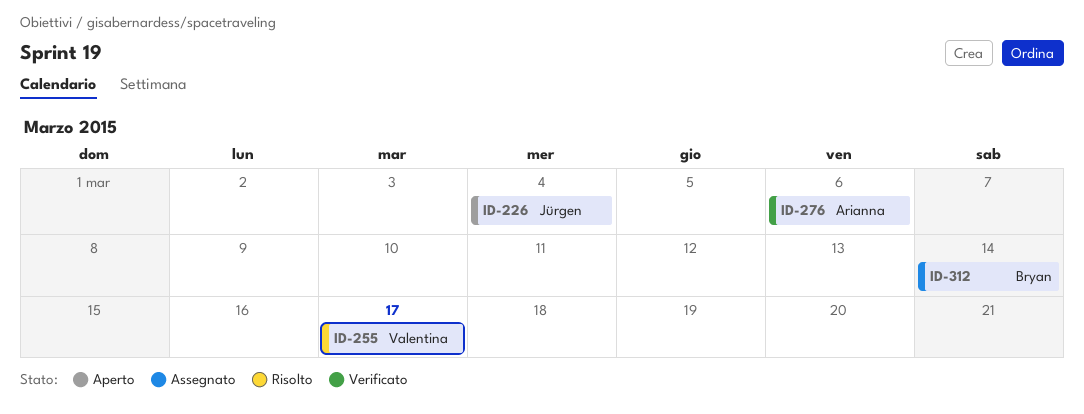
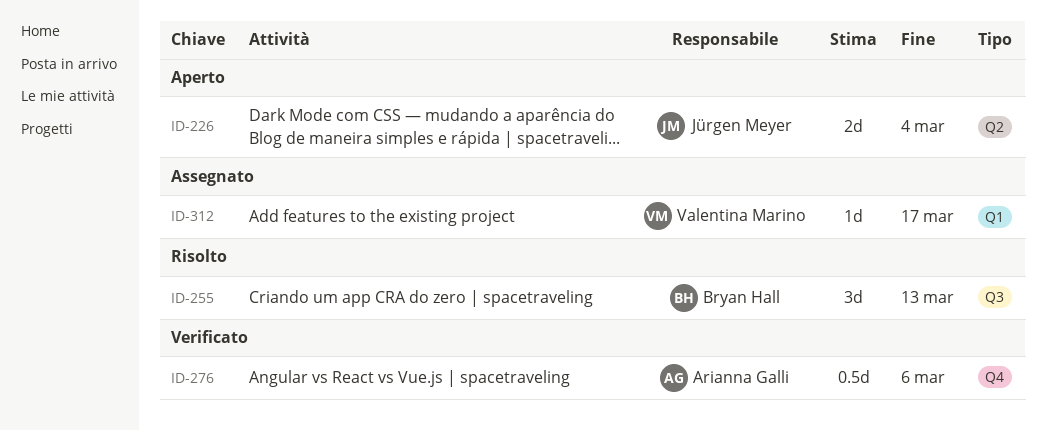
ID-255, owner: Valentina Marino -> Bryan Hall
ID-255, due: Mar 17 -> Mar 13
ID-312, owner: Bryan Hall -> Valentina Marino
ID-312, due: Mar 14 -> Mar 17

